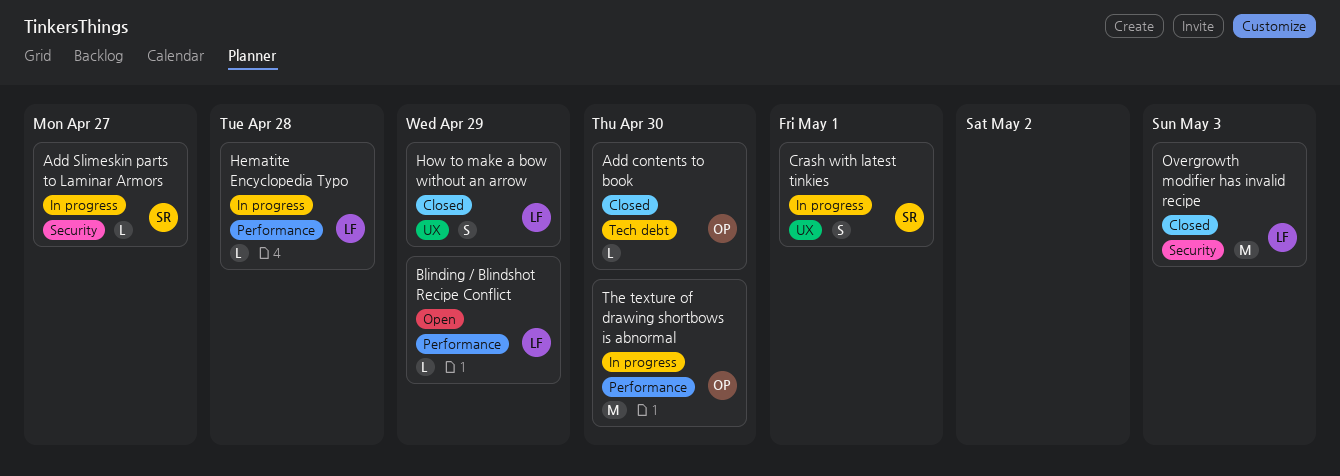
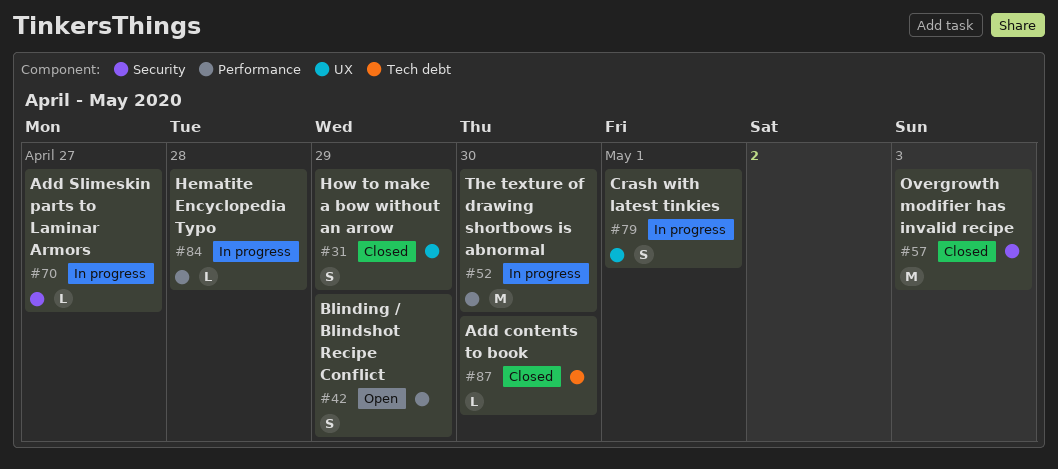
Blinding / Blindshot Recipe Conflict, estimate: L -> S

